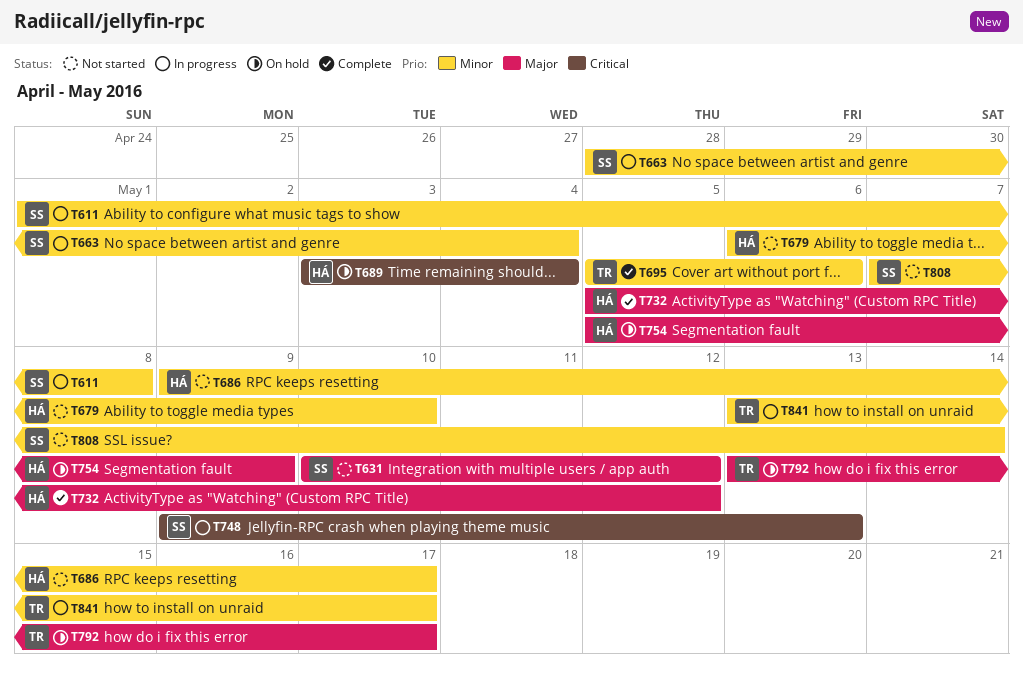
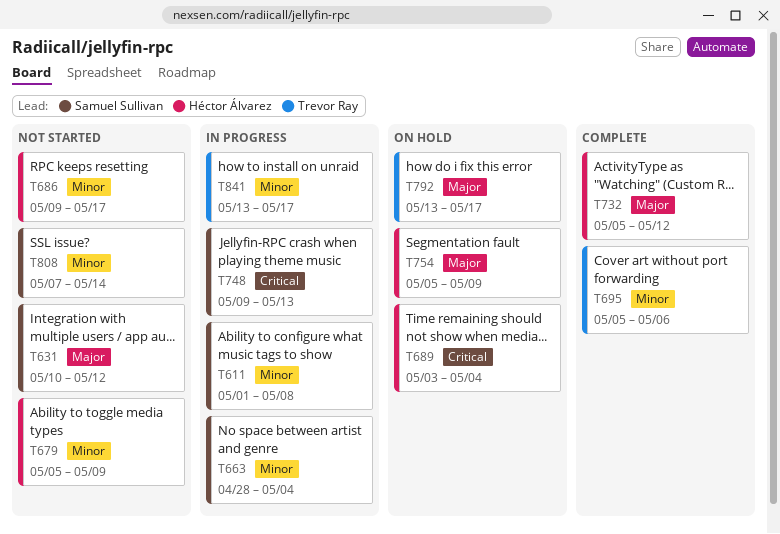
T679, start: May 6 -> May 5
T679, due: May 10 -> May 9

